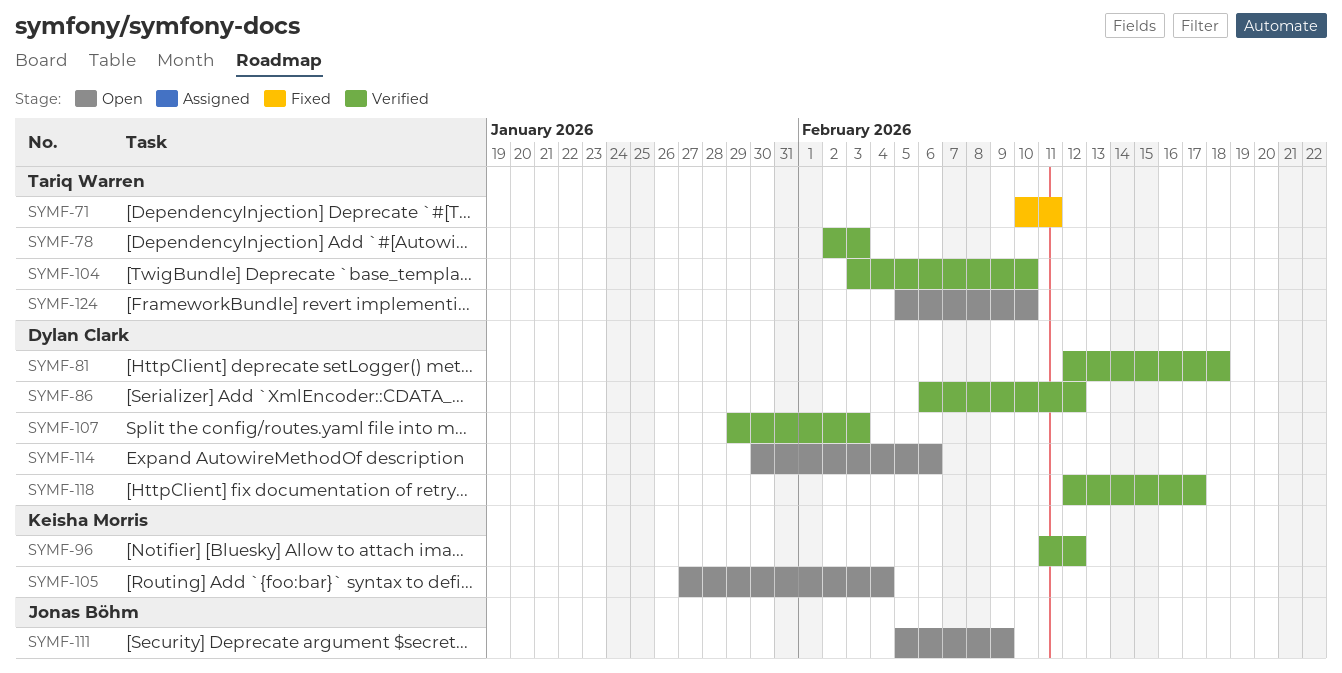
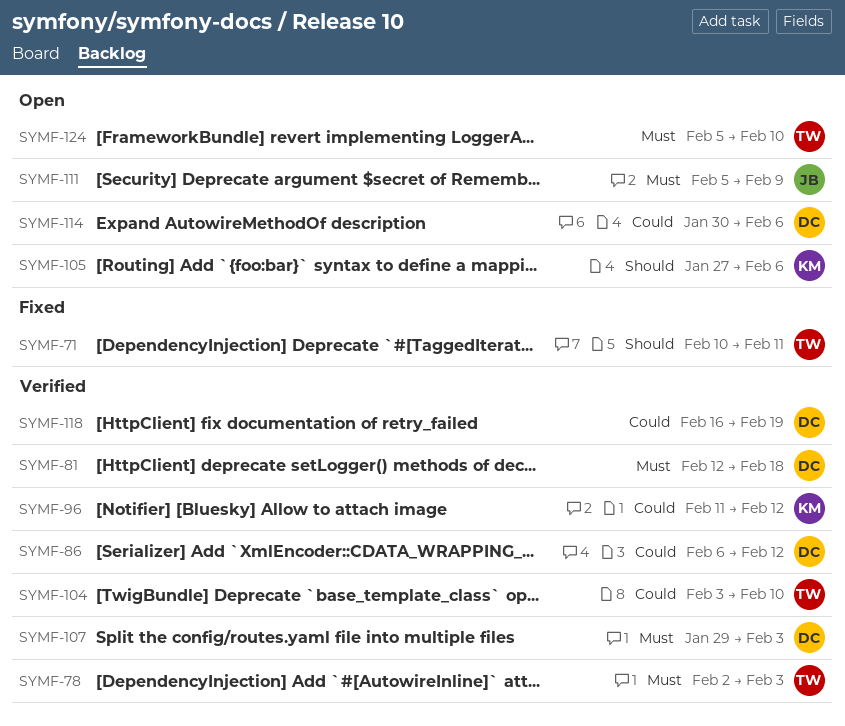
SYMF-105, due: Feb 4 -> Feb 6
SYMF-118, start: Feb 12 -> Feb 16
SYMF-118, due: Feb 17 -> Feb 19

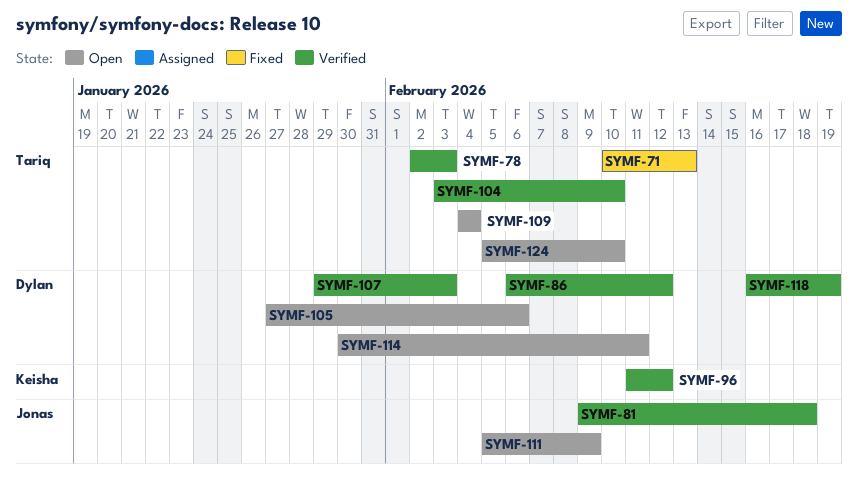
SYMF-71, due: Feb 11 -> Feb 13
SYMF-81, owner: Dylan -> Jonas
SYMF-81, start: Feb 12 -> Feb 9
SYMF-105, owner: Keisha -> Dylan
SYMF-109: none -> present
SYMF-114, due: Feb 6 -> Feb 11

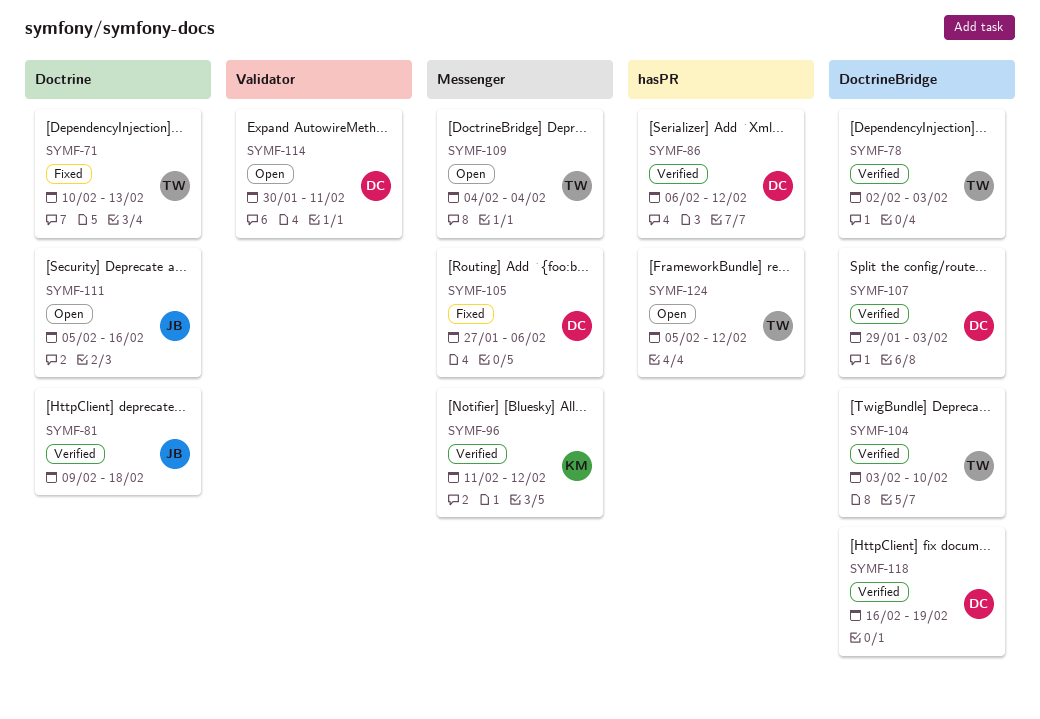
SYMF-105, status: Open -> Fixed
SYMF-111, due: Feb 9 -> Feb 16
SYMF-124, due: Feb 10 -> Feb 12

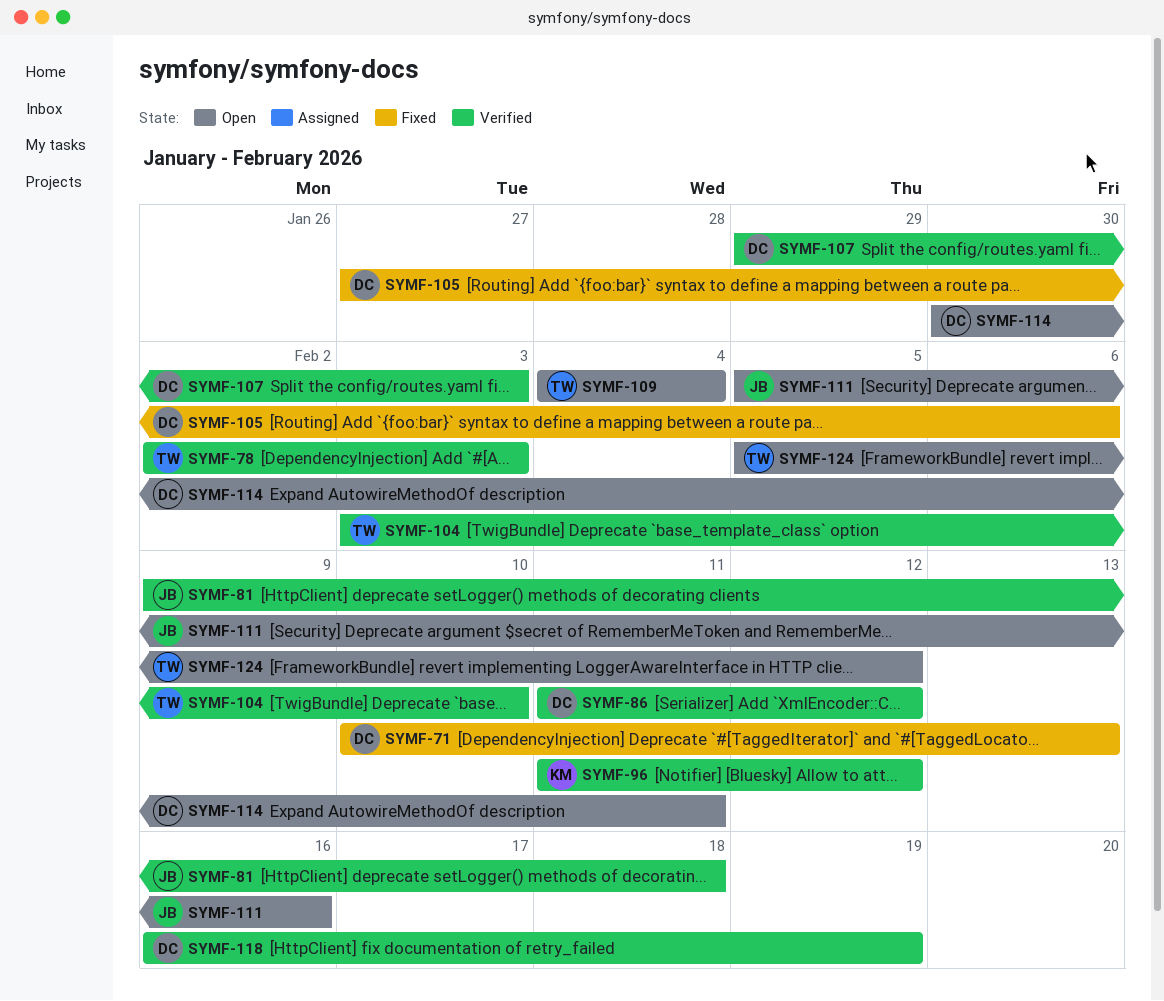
SYMF-71, owner: TW -> DC
SYMF-86, start: Feb 6 -> Feb 11

